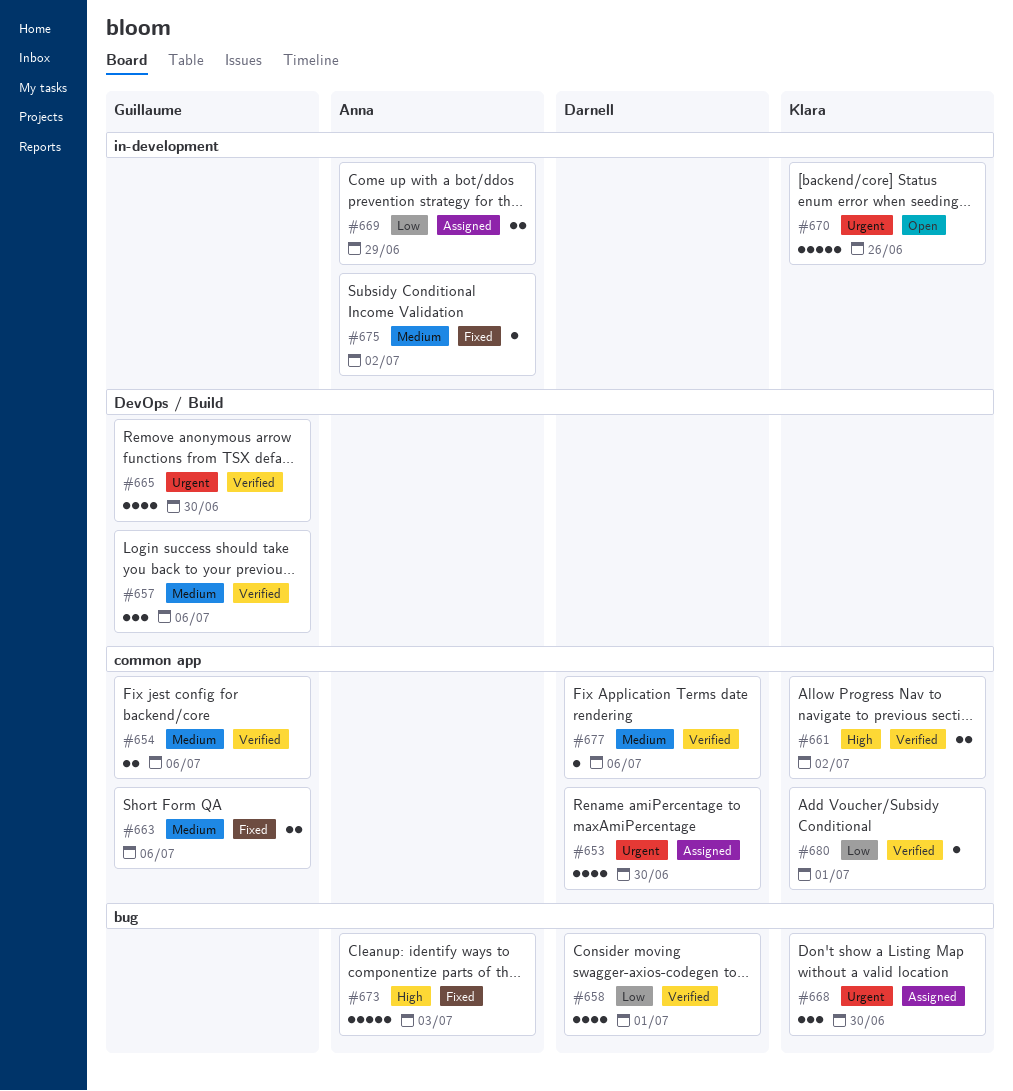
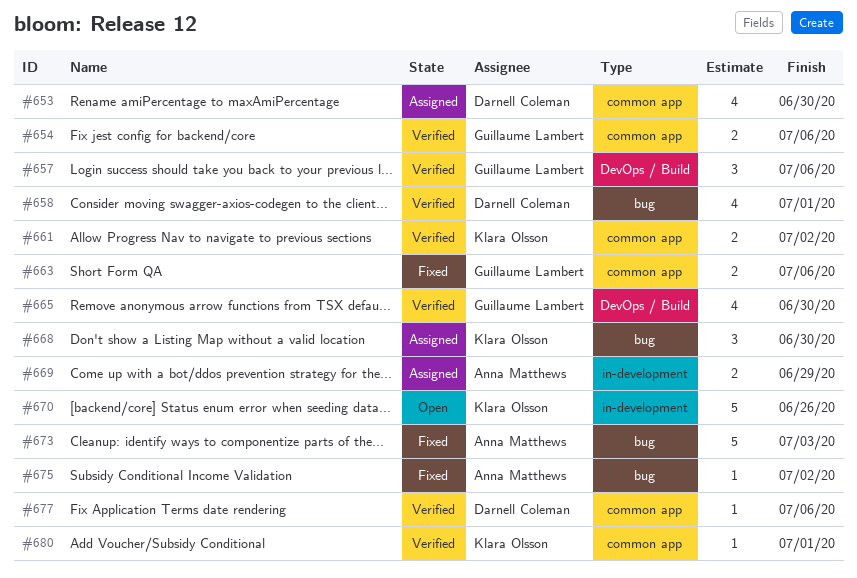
#675, label: in-development -> bug

